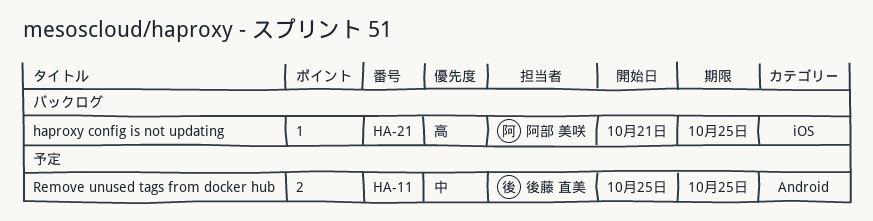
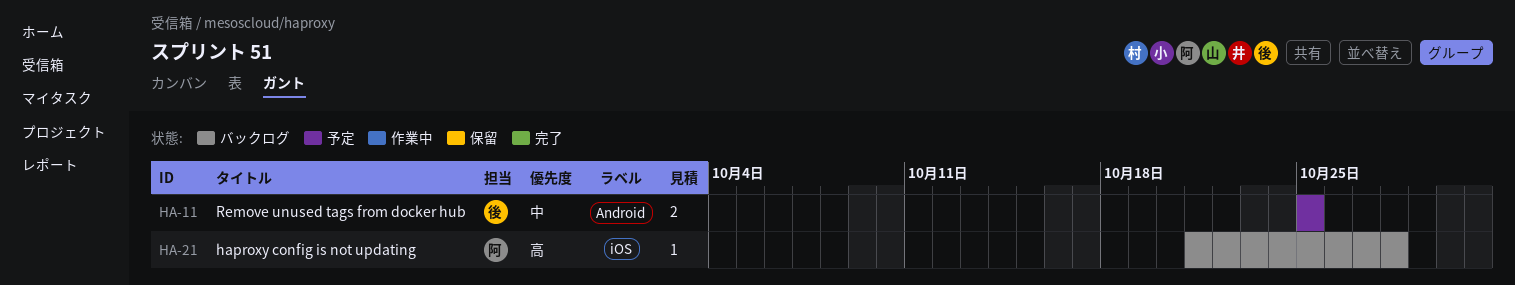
HA-21, due: Oct 25 -> Oct 28

